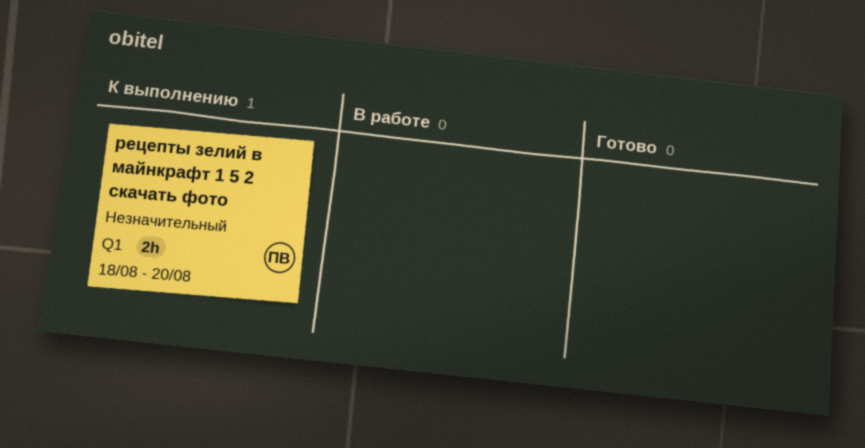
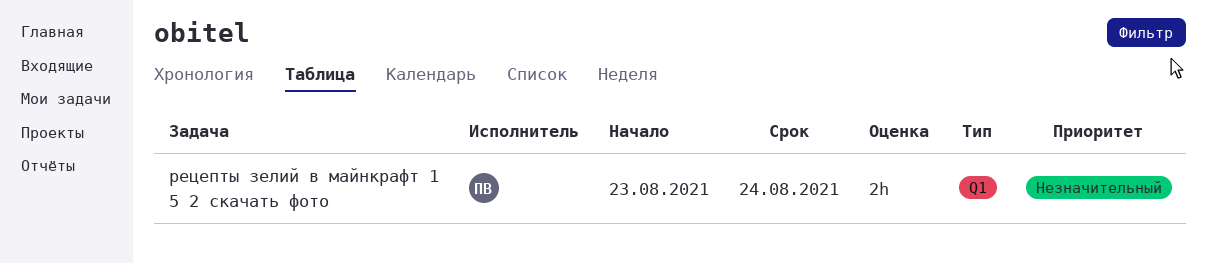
рецепты зелий в майнкрафт 1 5 2 скачать фото, start: Aug 18 -> Aug 23
рецепты зелий в майнкрафт 1 5 2 скачать фото, due: Aug 20 -> Aug 24

